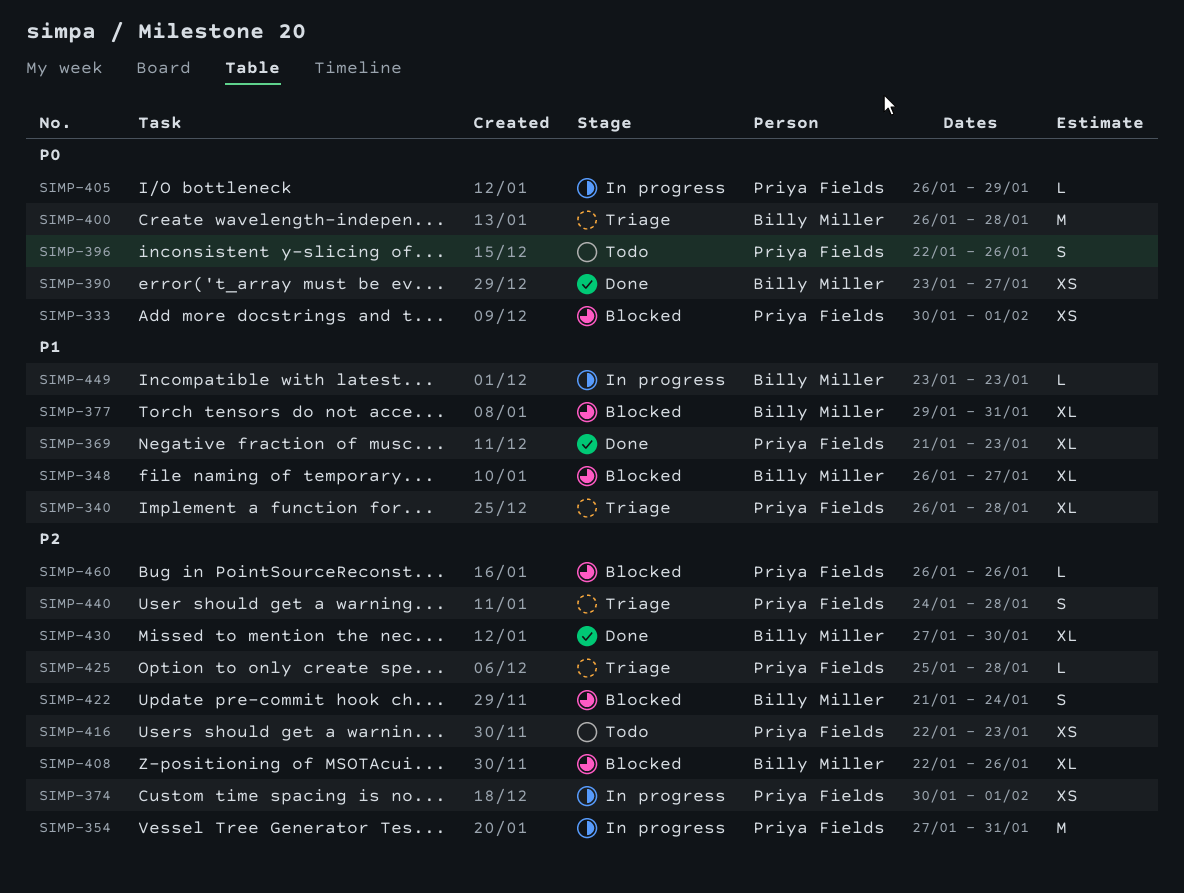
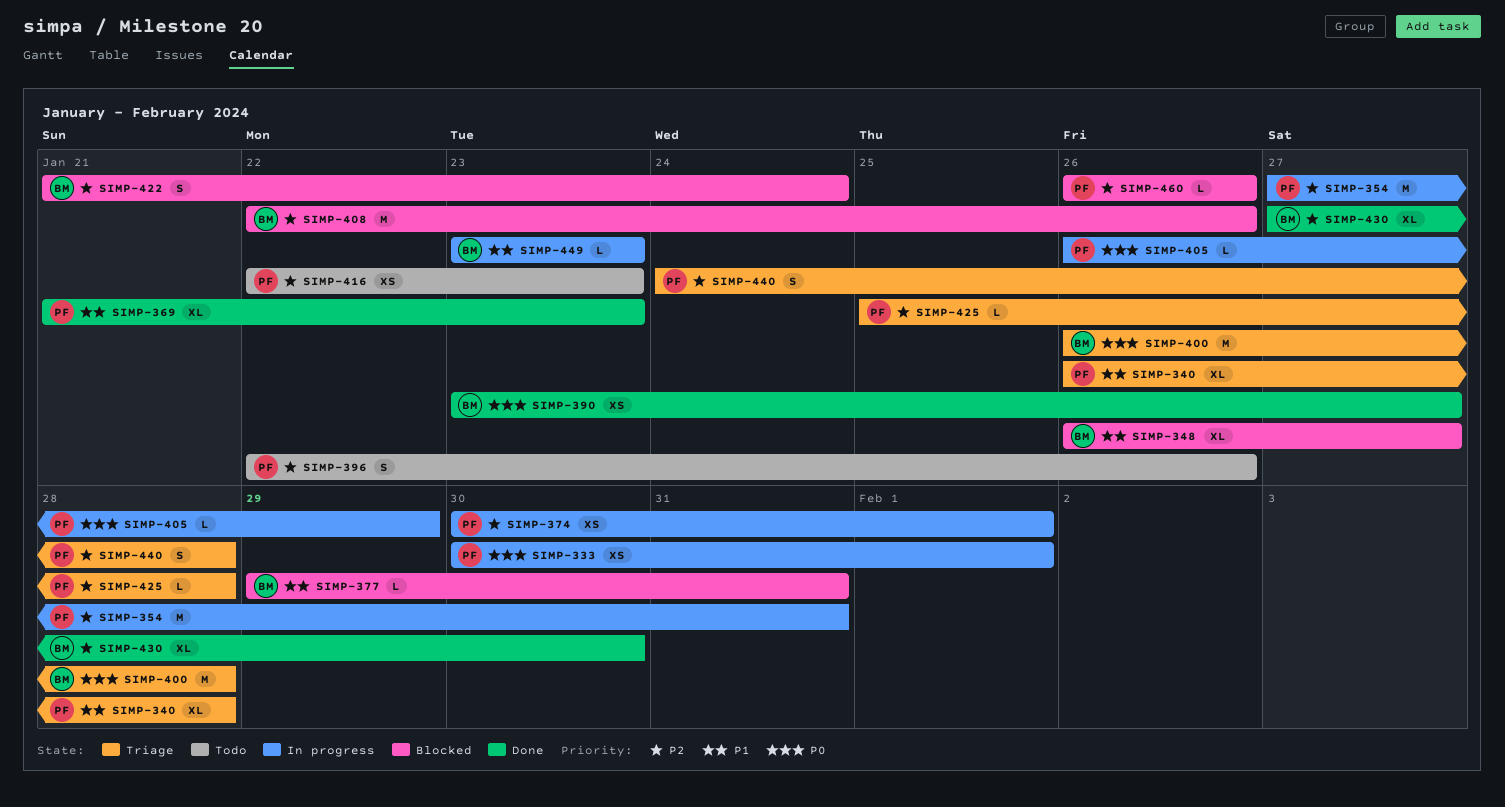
SIMP-333, status: Blocked -> In progress
SIMP-377, estimate: XL -> L
SIMP-396, priority: P0 -> P2
SIMP-408, estimate: XL -> M

